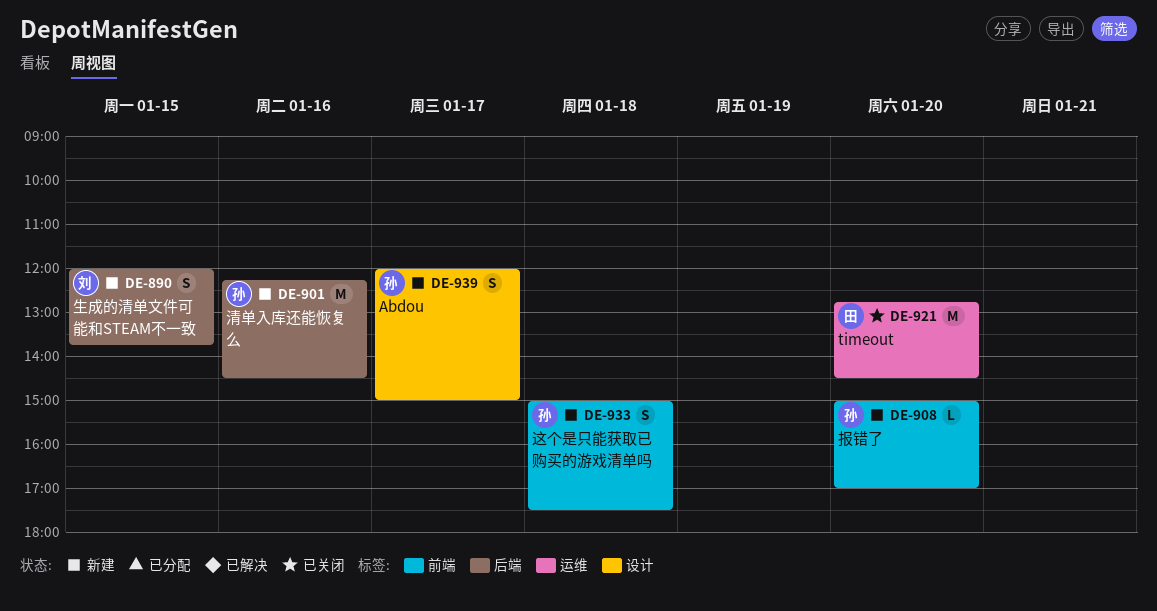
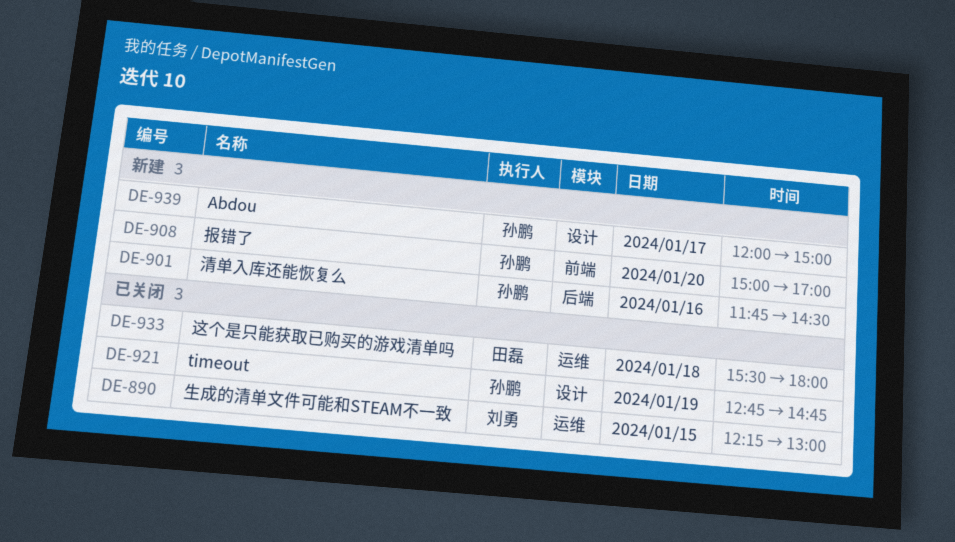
DE-890, status: 新建 -> 已关闭
DE-890, label: 后端 -> 运维
DE-890, begins: 12:00 -> 12:15
DE-890, ends: 13:45 -> 13:00
DE-901, begins: 12:15 -> 11:45
DE-921, owner: 田磊 -> 孙鹏
DE-921, label: 运维 -> 设计
DE-921, day: Jan 20 -> Jan 19
DE-921, ends: 14:30 -> 14:45
DE-933, status: 新建 -> 已关闭
DE-933, owner: 孙鹏 -> 田磊
DE-933, label: 前端 -> 运维
DE-933, begins: 15:00 -> 15:30
DE-933, ends: 17:30 -> 18:00

